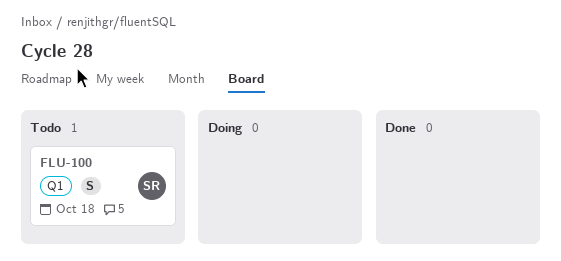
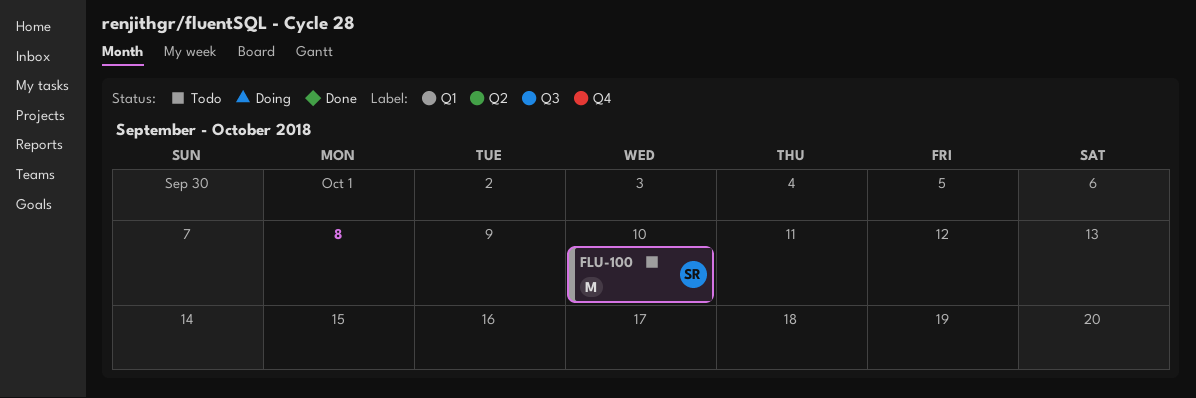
FLU-100, estimate: S -> M
FLU-100, due: Oct 18 -> Oct 10

